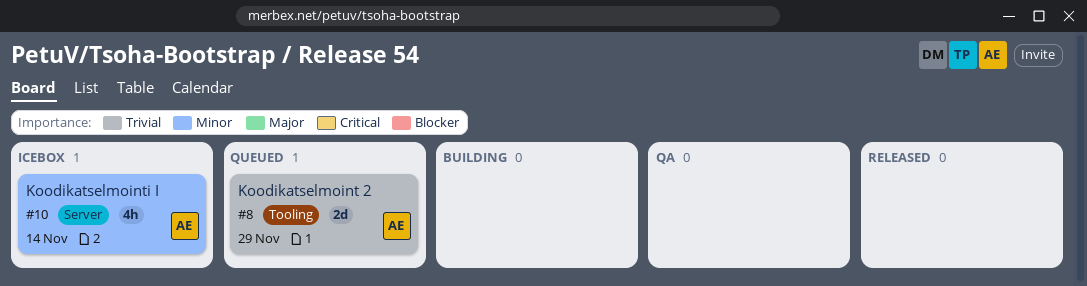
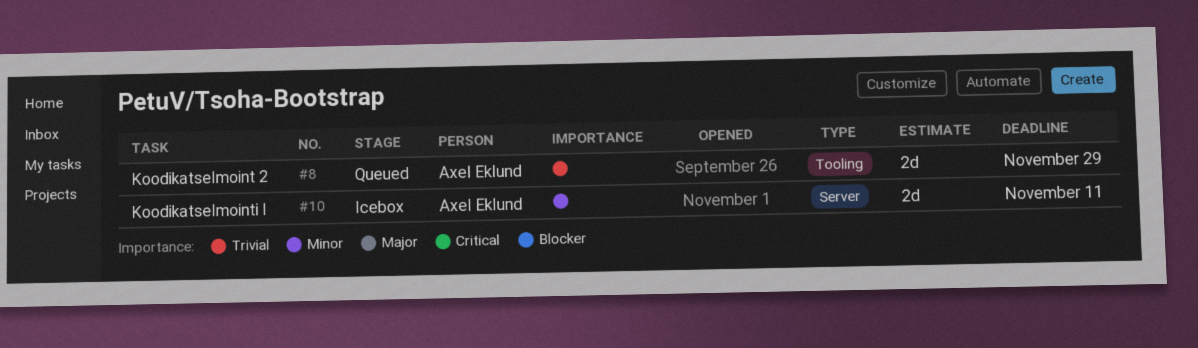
#10, estimate: 4h -> 2d
#10, due: Nov 14 -> Nov 11

